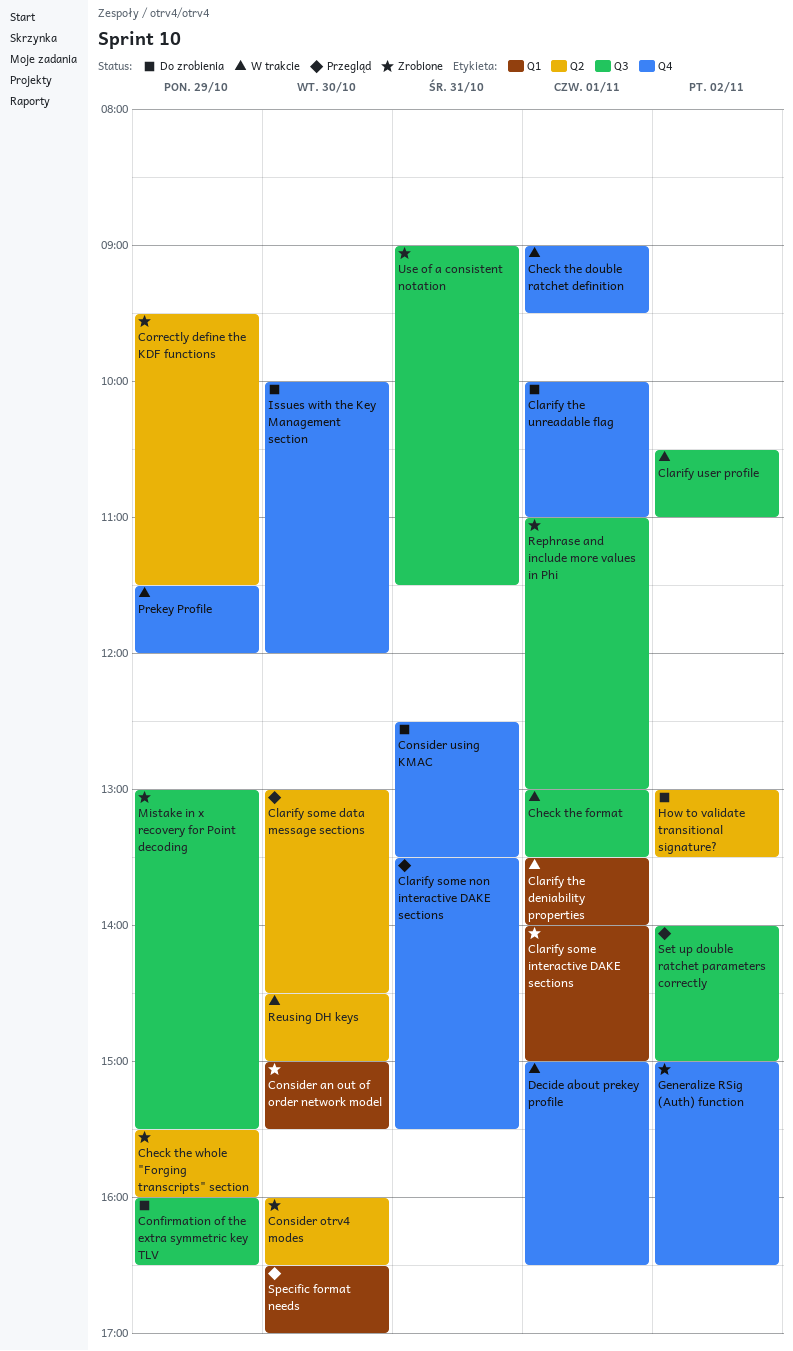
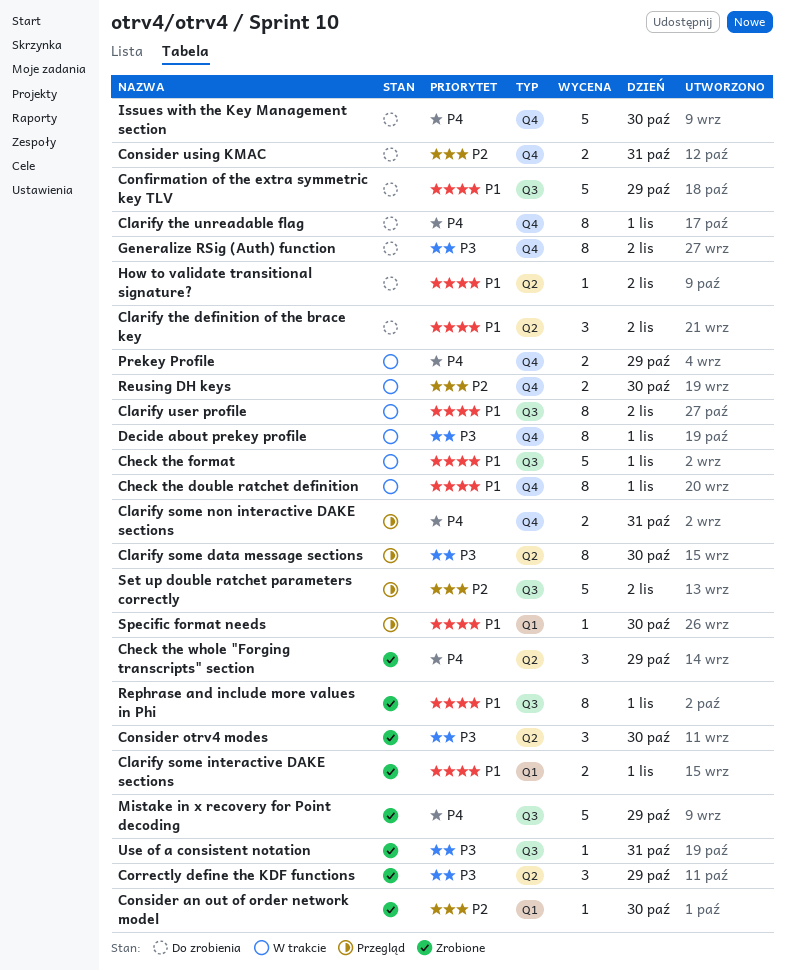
Clarify the definition of the brace key: none -> present
Clarify the deniability properties: present -> none
Generalize RSig (Auth) function, status: Zrobione -> Do zrobienia
Reusing DH keys, label: Q2 -> Q4

